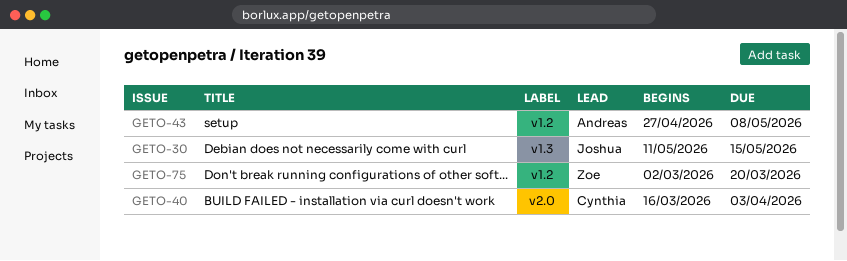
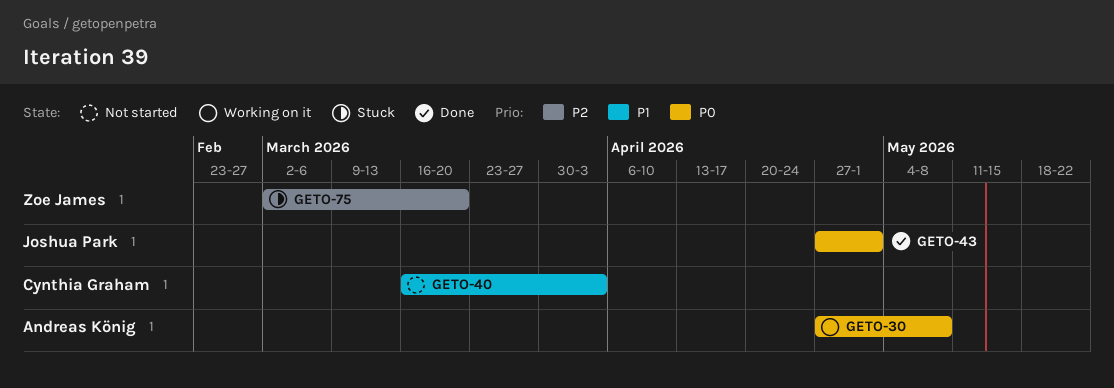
GETO-30, owner: Joshua Park -> Andreas König
GETO-30, start: May 11 -> Apr 27
GETO-30, due: May 15 -> May 8
GETO-43, owner: Andreas König -> Joshua Park
GETO-43, due: May 8 -> May 1

